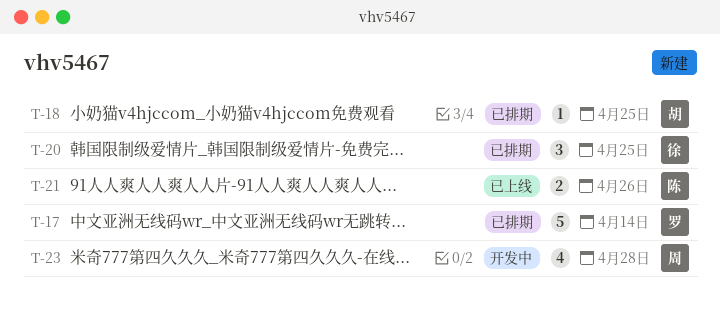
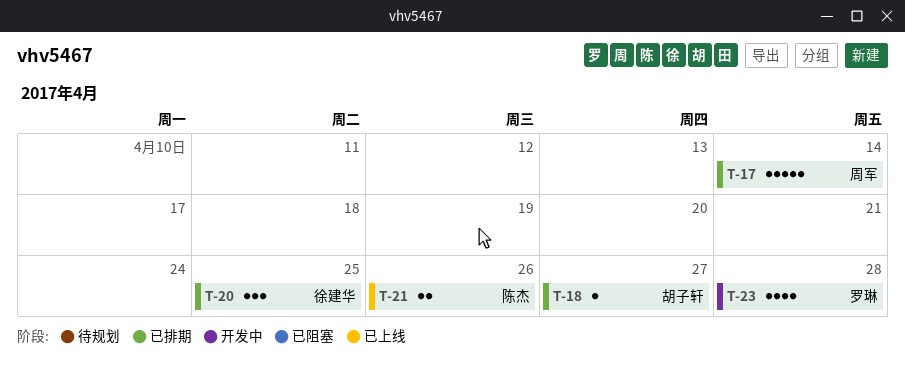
T-17, owner: 罗琳 -> 周军
T-18, due: Apr 25 -> Apr 27
T-23, owner: 周军 -> 罗琳

